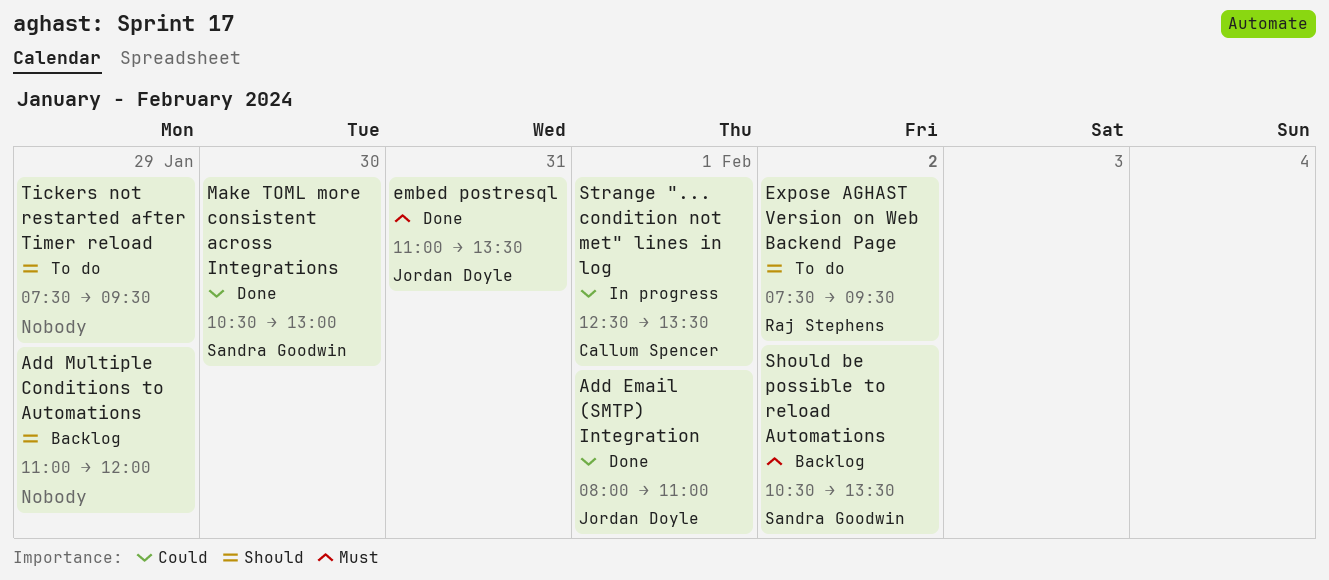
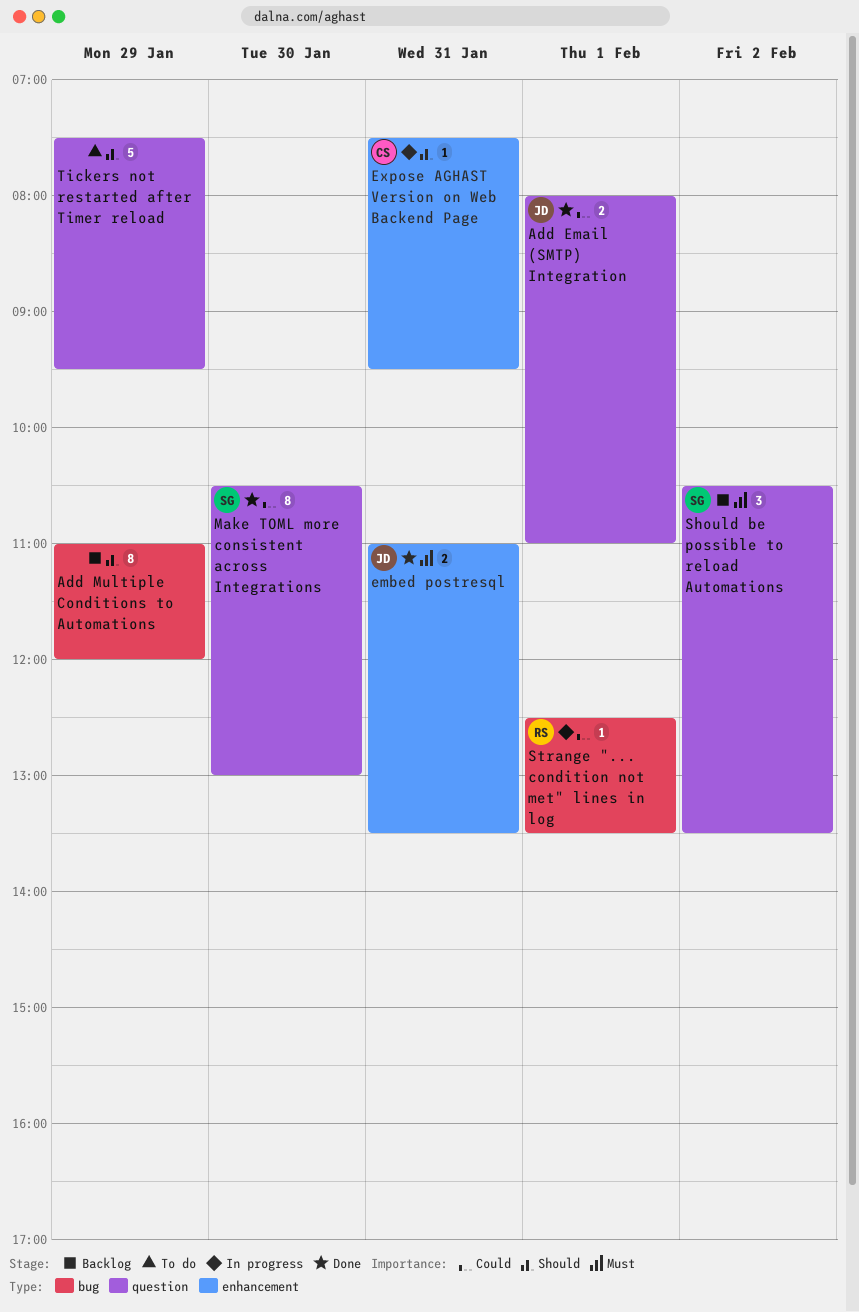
Expose AGHAST Version on Web Backend Page, status: To do -> In progress
Expose AGHAST Version on Web Backend Page, owner: Raj Stephens -> Callum Spencer
Expose AGHAST Version on Web Backend Page, day: Feb 2 -> Jan 31
Strange "... condition not met" lines in log, owner: Callum Spencer -> Raj Stephens

